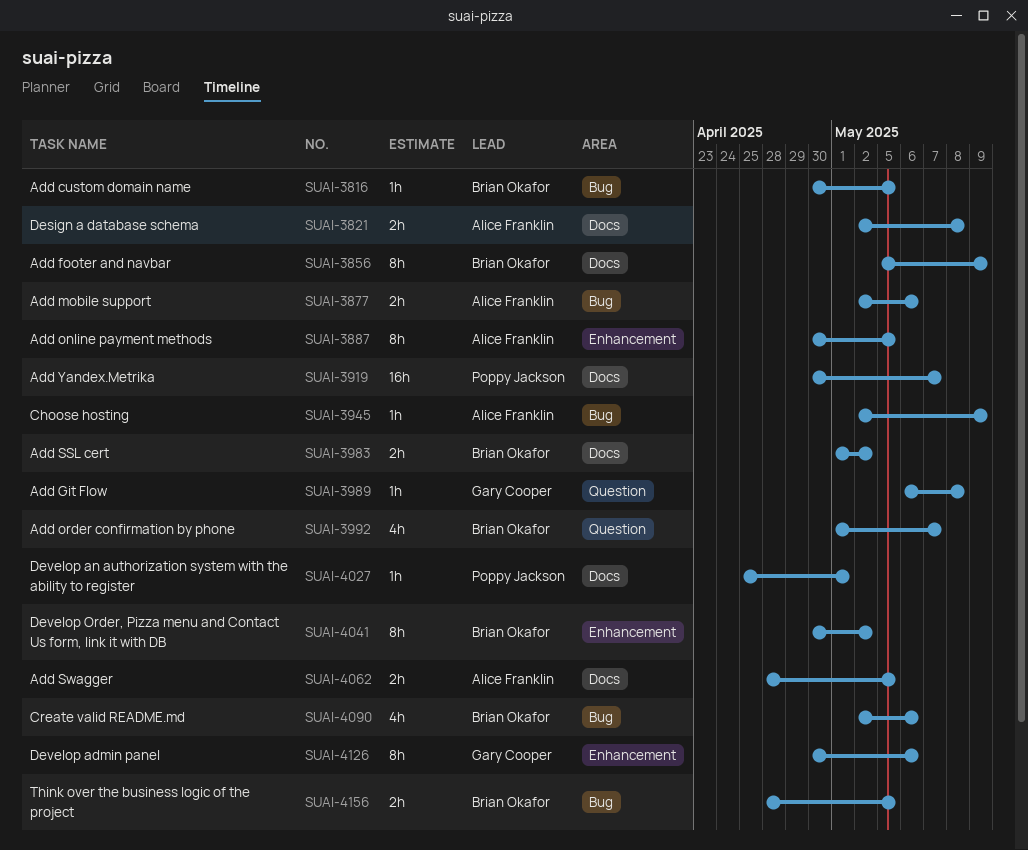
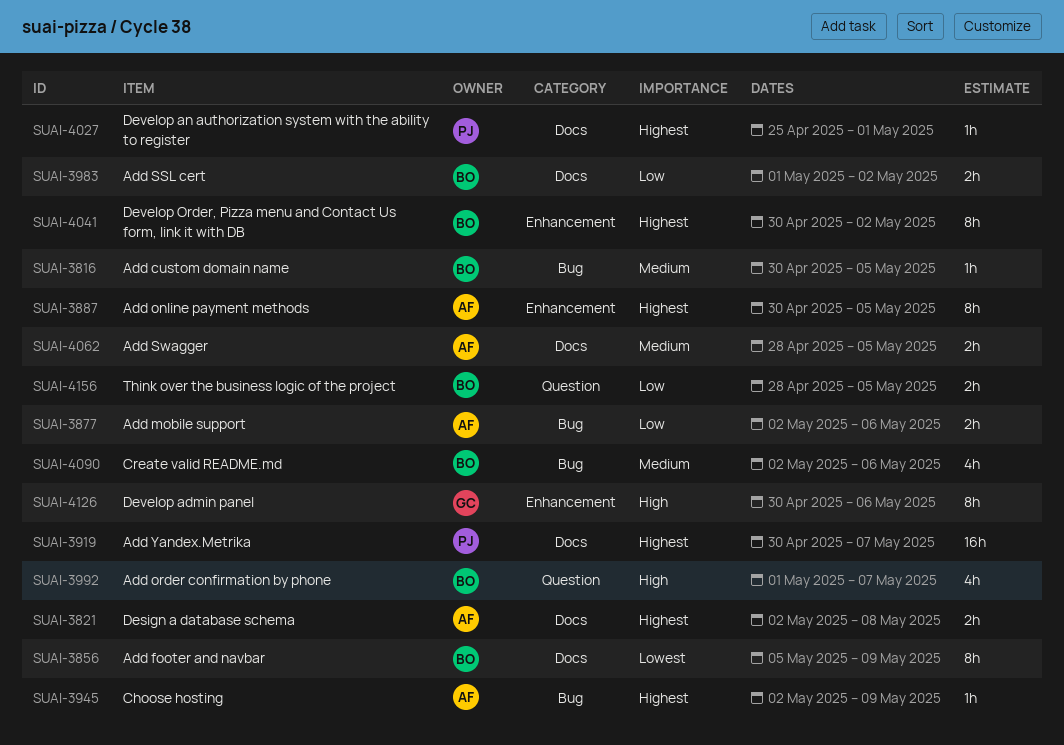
SUAI-3989: present -> none
SUAI-4156, label: Bug -> Question

